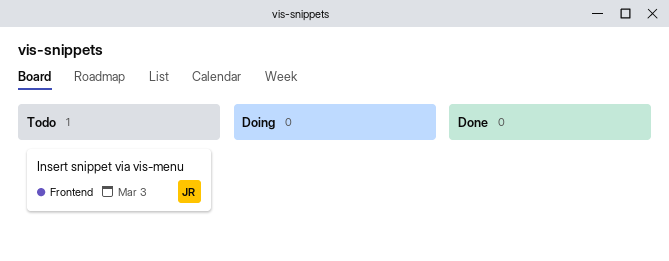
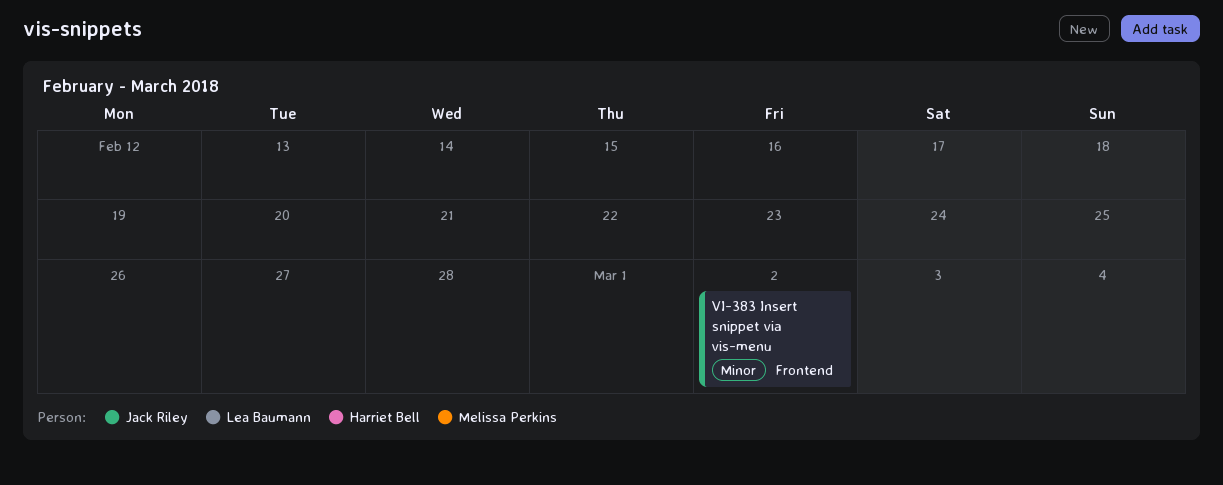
Insert snippet via vis-menu, due: Mar 3 -> Mar 2

